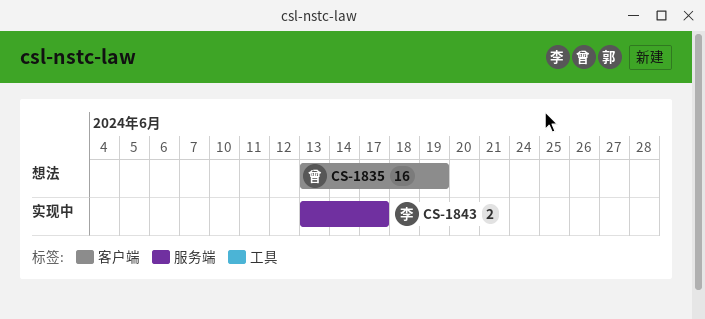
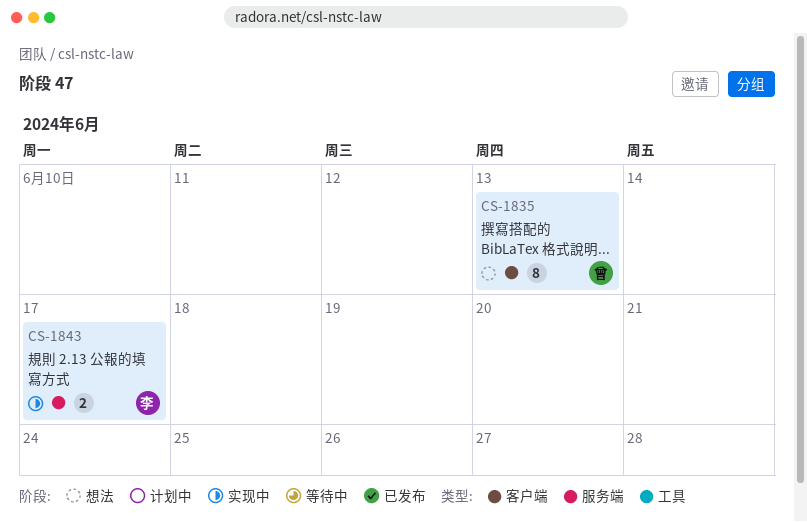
CS-1835, estimate: 16 -> 8
CS-1835, due: Jun 19 -> Jun 13

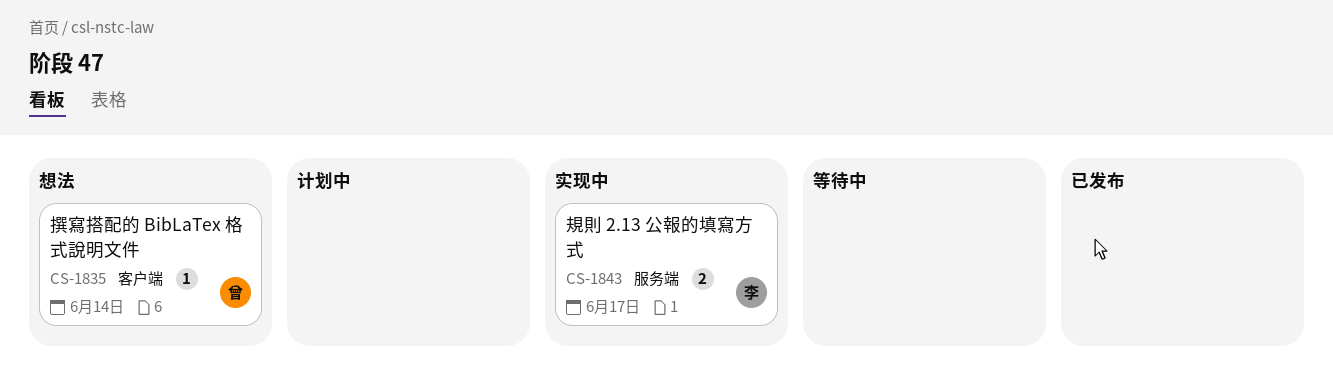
CS-1835, estimate: 8 -> 1
CS-1835, due: Jun 13 -> Jun 14

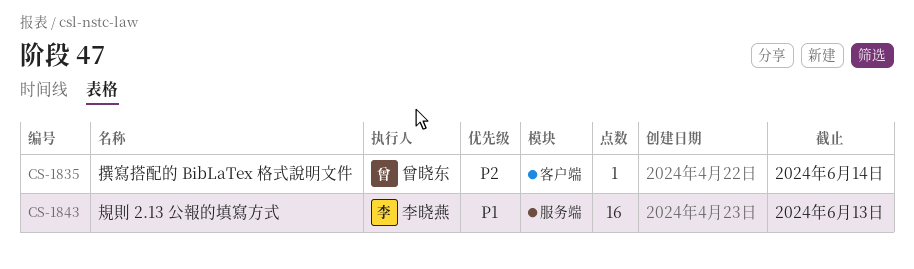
CS-1843, estimate: 2 -> 16
CS-1843, due: Jun 17 -> Jun 13

